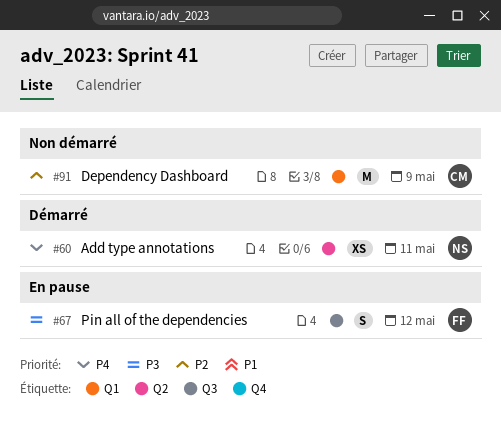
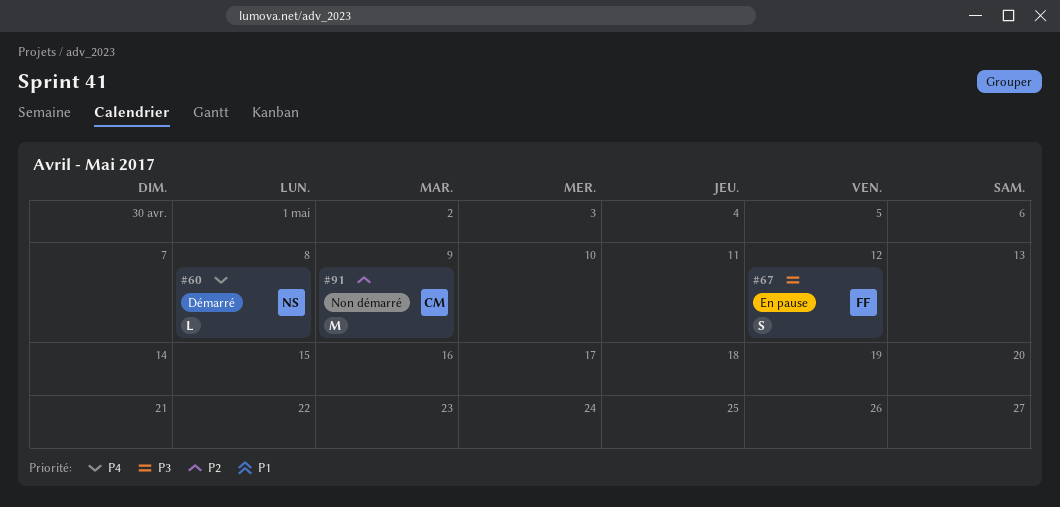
#60, estimate: XS -> L
#60, due: May 11 -> May 8

